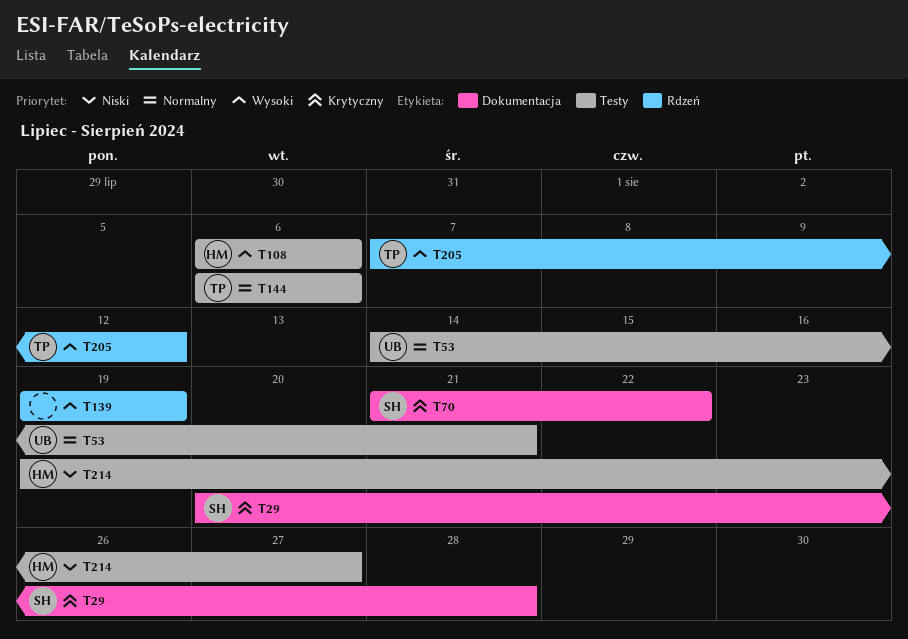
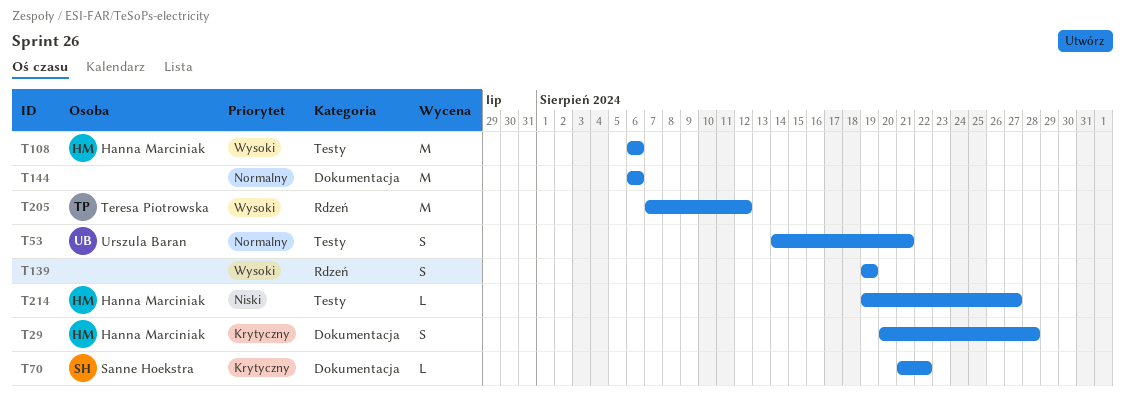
T29, owner: Sanne Hoekstra -> Hanna Marciniak
T144, owner: Teresa Piotrowska -> none
T144, label: Testy -> Dokumentacja

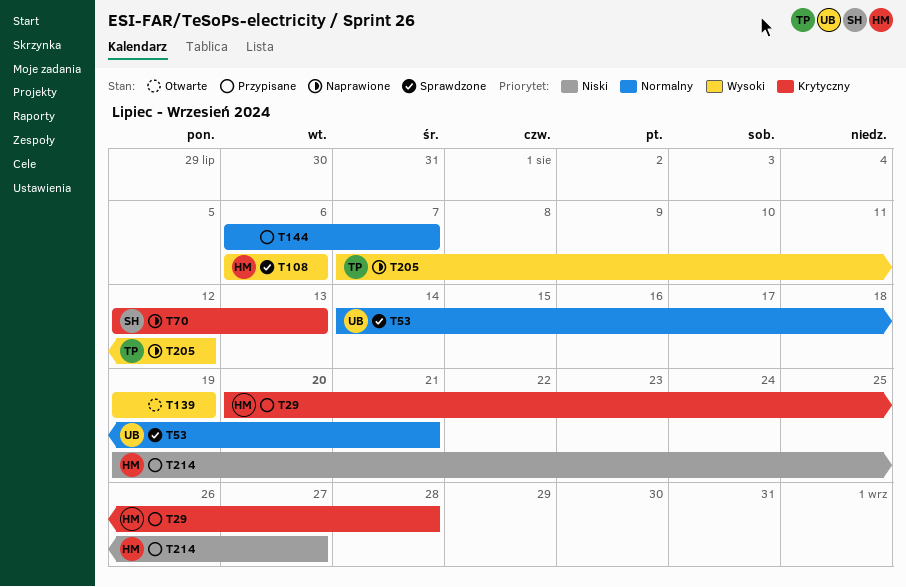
T70, start: Aug 21 -> Aug 12
T70, due: Aug 22 -> Aug 13
T144, due: Aug 6 -> Aug 7

